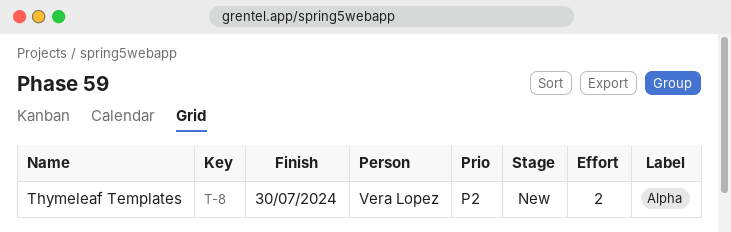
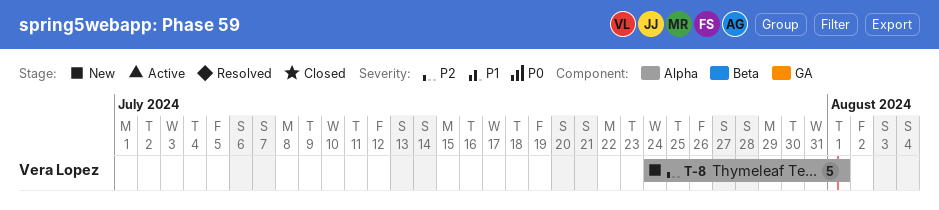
T-8, estimate: 2 -> 5
T-8, due: Jul 30 -> Aug 1

